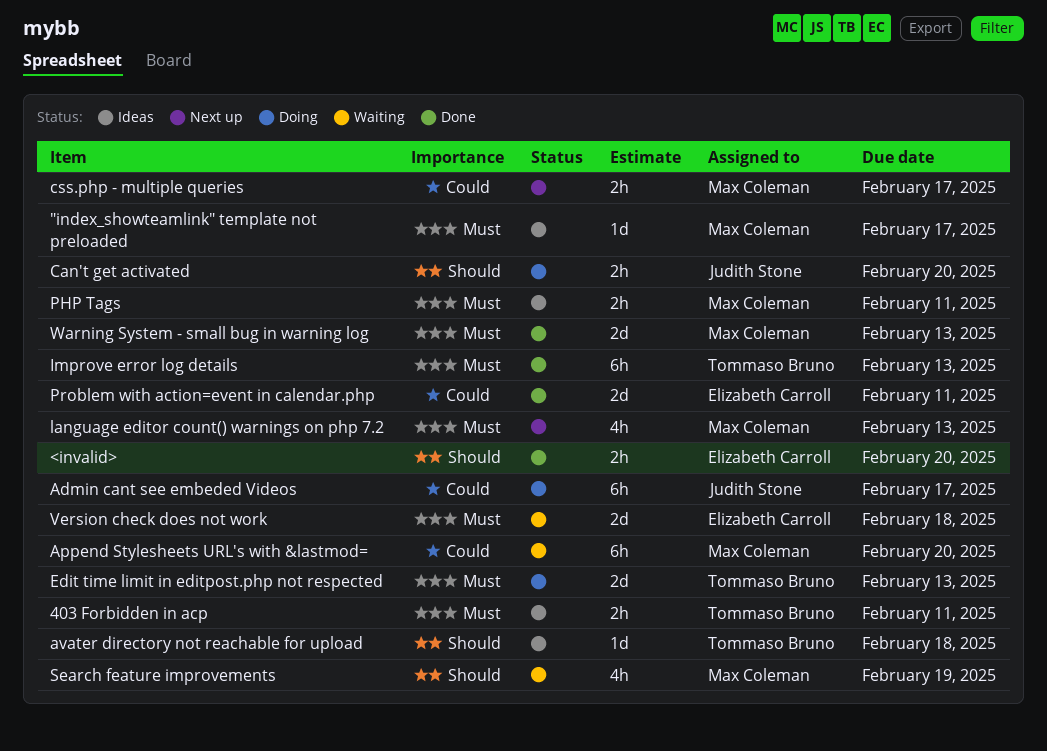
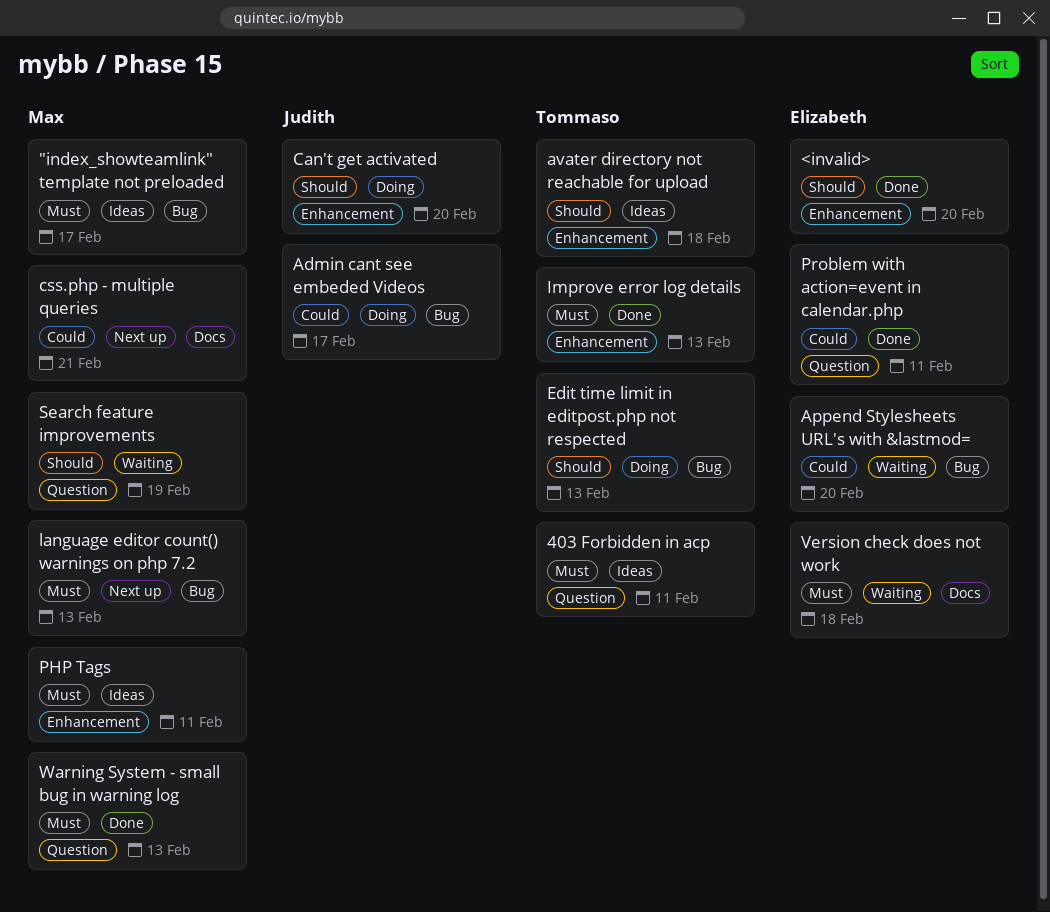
Append Stylesheets URL's with &lastmod=, owner: Max Coleman -> Elizabeth Carroll
css.php - multiple queries, due: Feb 17 -> Feb 21
Edit time limit in editpost.php not respected, priority: Must -> Should

